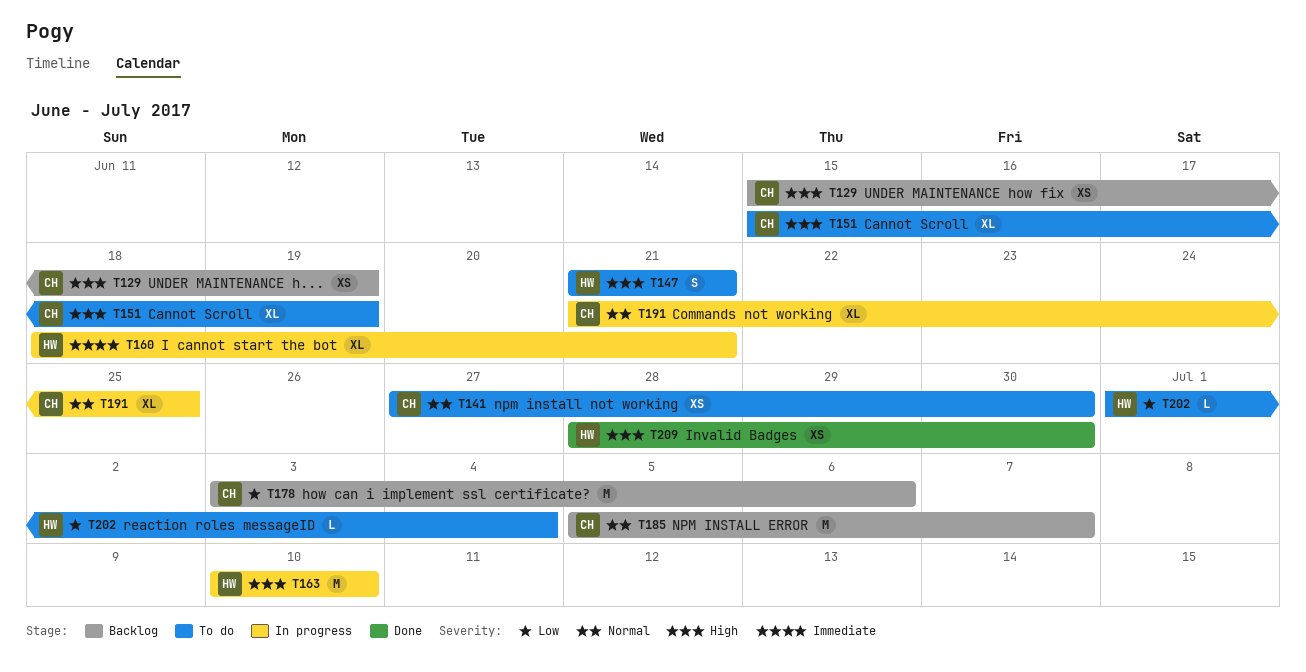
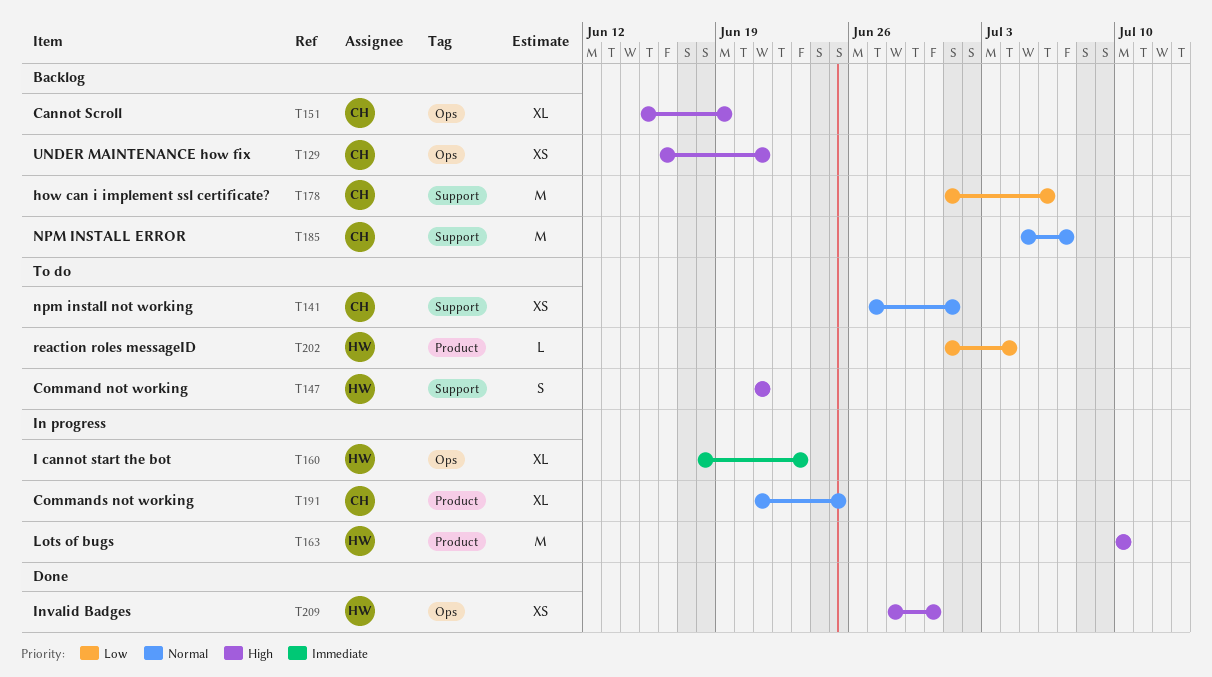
T129, start: Jun 15 -> Jun 16
T129, due: Jun 19 -> Jun 21
T141, due: Jun 30 -> Jul 1
T151, status: To do -> Backlog
T160, due: Jun 21 -> Jun 23
T178, start: Jul 3 -> Jul 1

